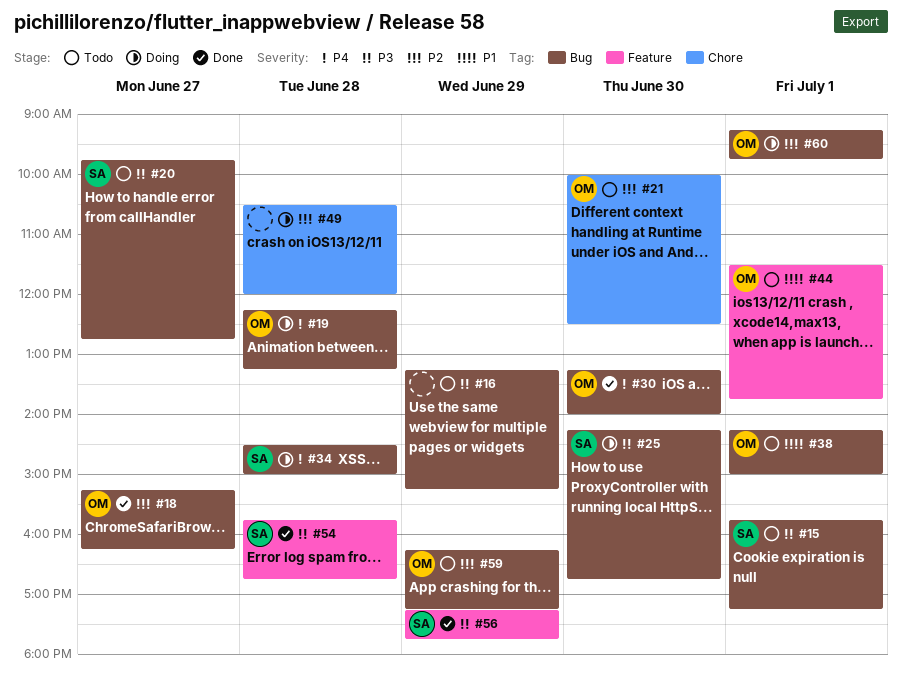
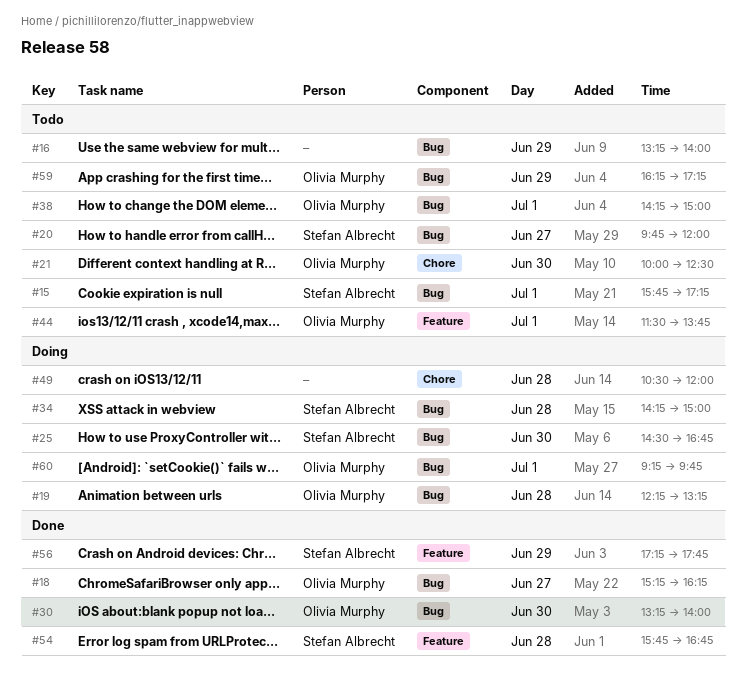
#16, ends: 15:15 -> 14:00
#20, ends: 12:45 -> 12:00
#25, begins: 14:15 -> 14:30
#34, begins: 14:30 -> 14:15

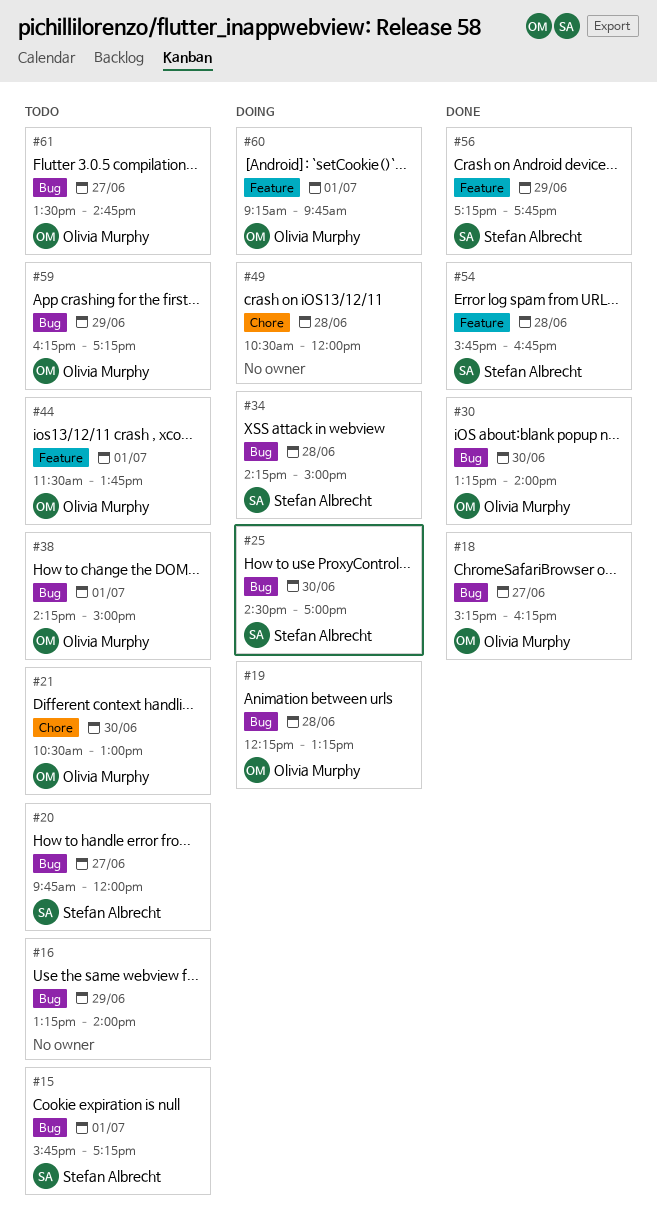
#21, begins: 10:00 -> 10:30
#21, ends: 12:30 -> 13:00
#25, ends: 16:45 -> 17:00
#60, label: Bug -> Feature
#61: none -> present

